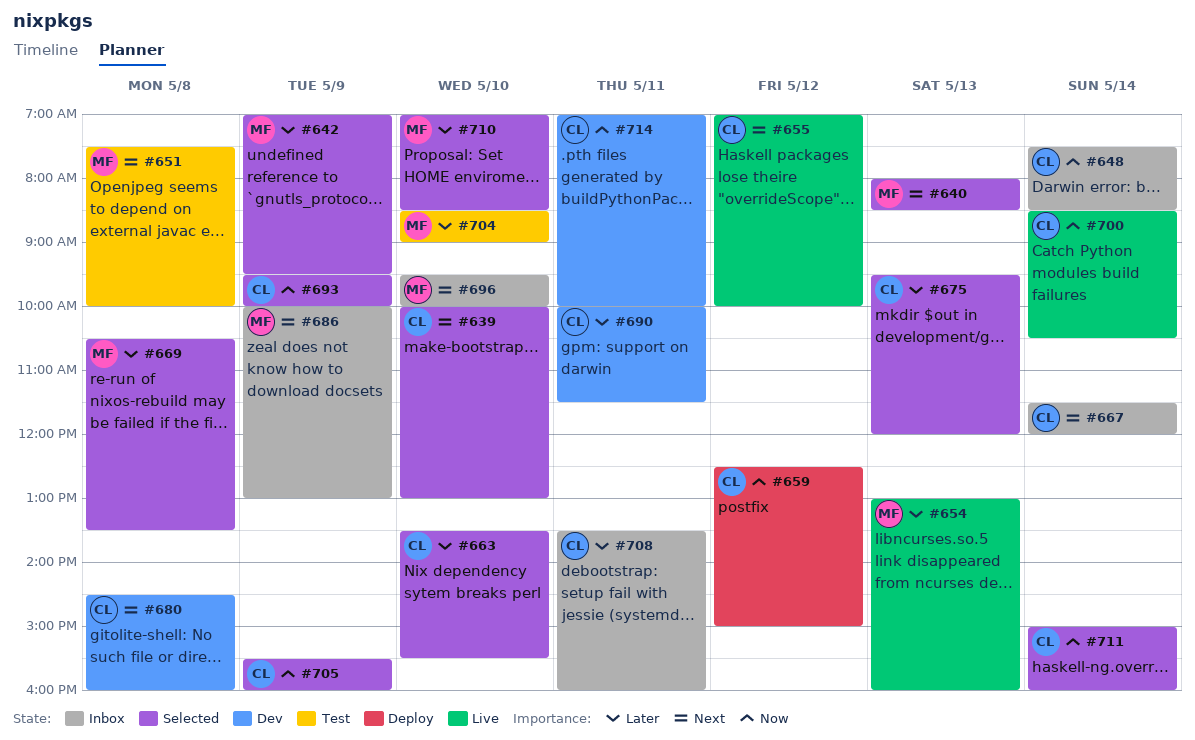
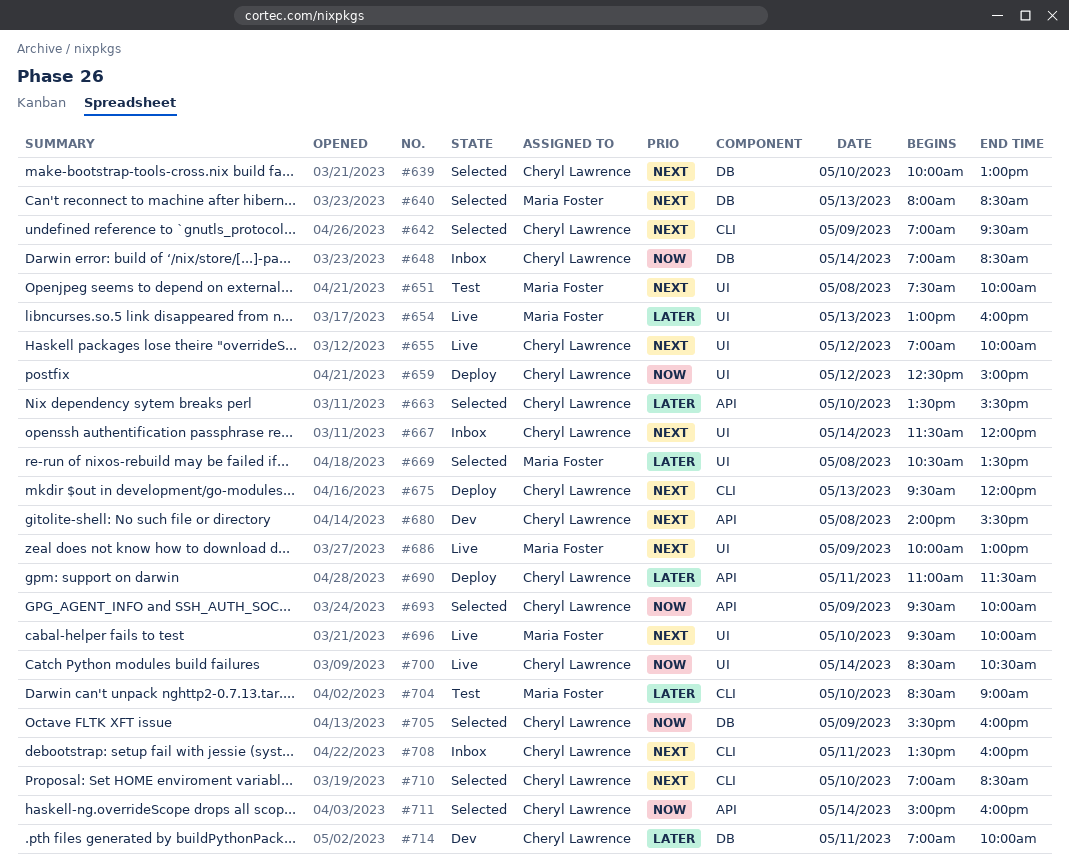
#642, owner: Maria Foster -> Cheryl Lawrence
#642, priority: Later -> Next
#648, begins: 07:30 -> 07:00
#675, status: Selected -> Deploy
#675, priority: Later -> Next
#680, begins: 14:30 -> 14:00
#680, ends: 16:00 -> 15:30
#686, status: Inbox -> Live
#690, status: Dev -> Deploy
#690, begins: 10:00 -> 11:00
#696, status: Inbox -> Live
#708, priority: Later -> Next
#710, owner: Maria Foster -> Cheryl Lawrence
#710, priority: Later -> Next
#714, priority: Now -> Later

